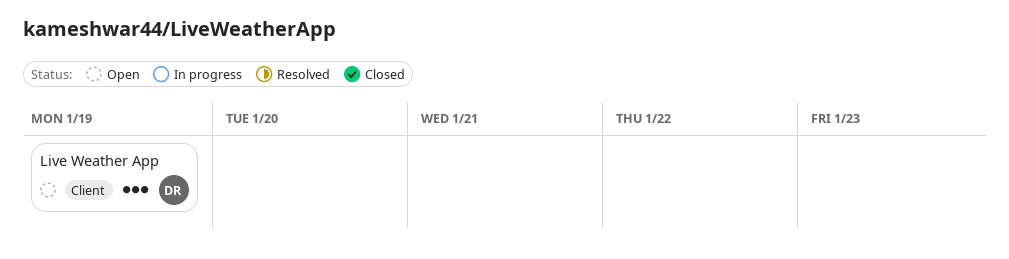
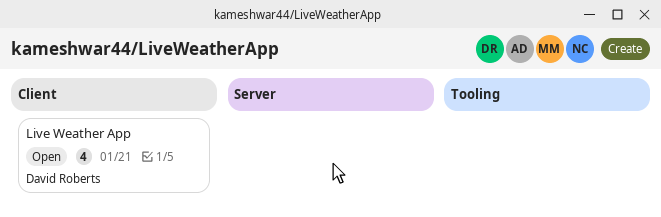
Live Weather App, estimate: 3 -> 4
Live Weather App, due: Jan 19 -> Jan 21

